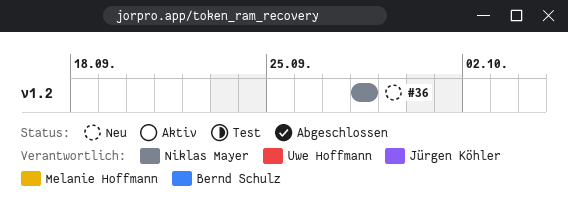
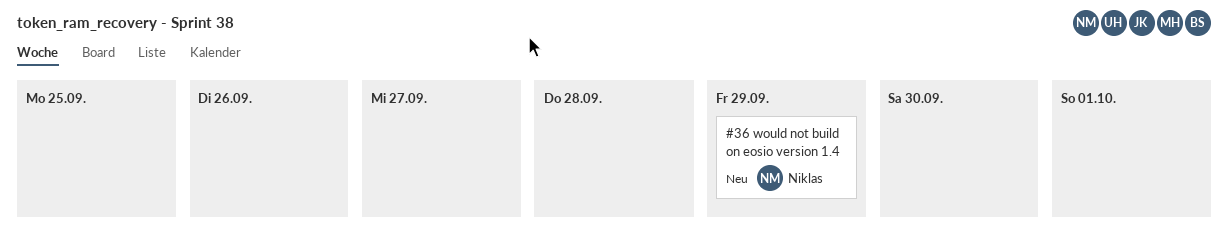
#36, due: Sep 28 -> Sep 29

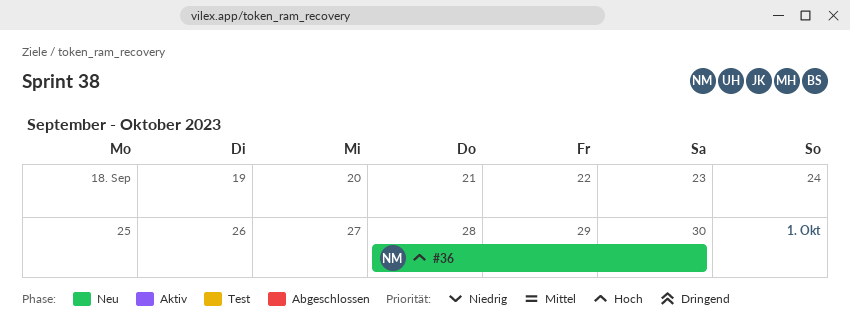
#36, due: Sep 29 -> Sep 30

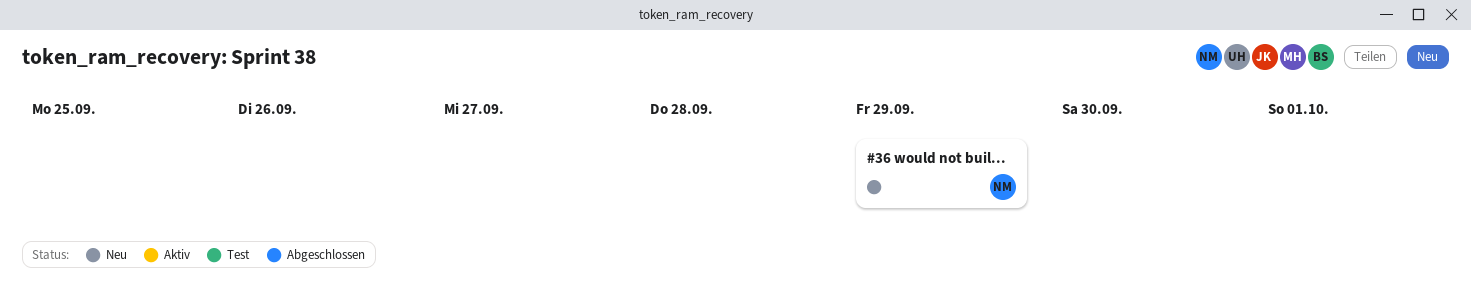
#36, due: Sep 30 -> Sep 29

